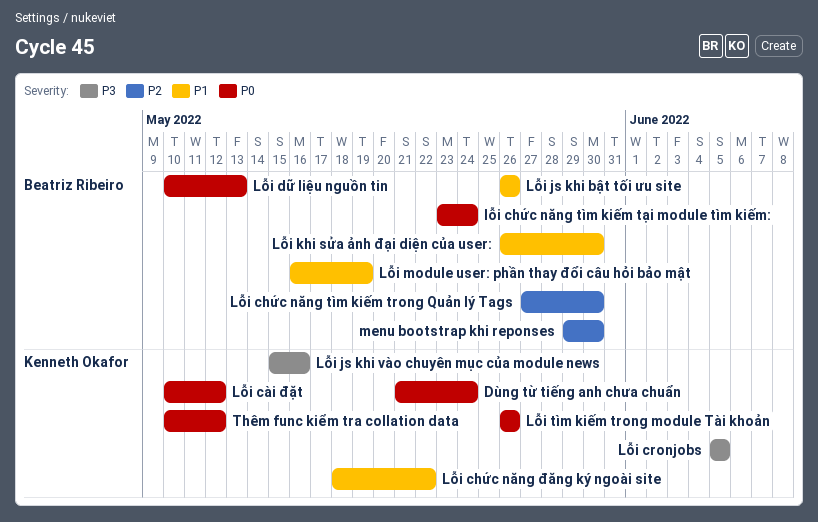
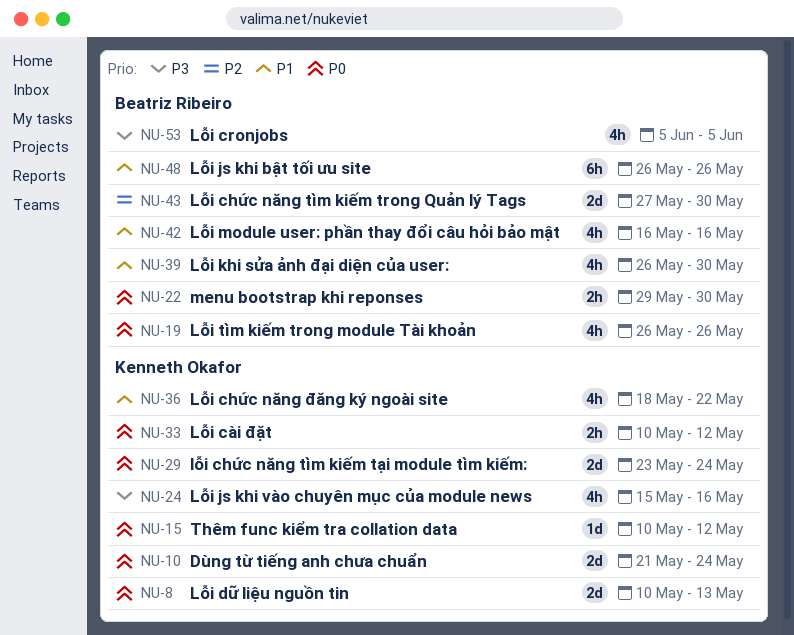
lỗi chức năng tìm kiếm tại module tìm kiếm:, owner: Beatriz Ribeiro -> Kenneth Okafor
Lỗi cronjobs, owner: Kenneth Okafor -> Beatriz Ribeiro
Lỗi dữ liệu nguồn tin, owner: Beatriz Ribeiro -> Kenneth Okafor
Lỗi module user: phần thay đổi câu hỏi bảo mật, due: May 19 -> May 16
Lỗi tìm kiếm trong module Tài khoản, owner: Kenneth Okafor -> Beatriz Ribeiro
menu bootstrap khi reponses, priority: P2 -> P0

